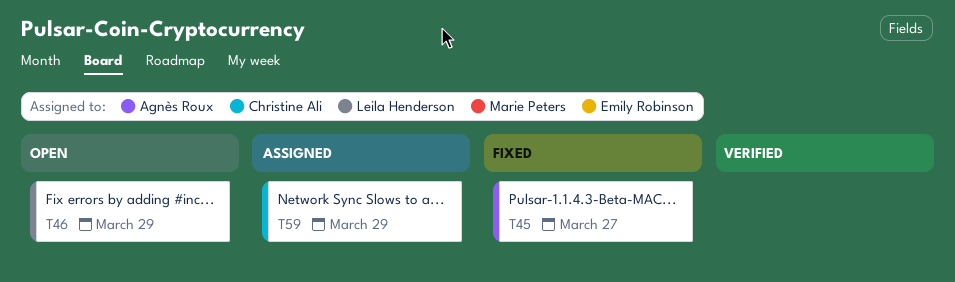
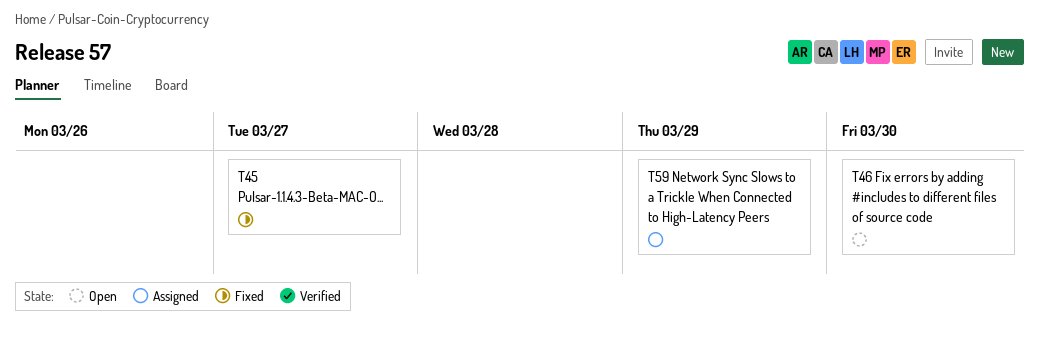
T46, due: Mar 29 -> Mar 30

